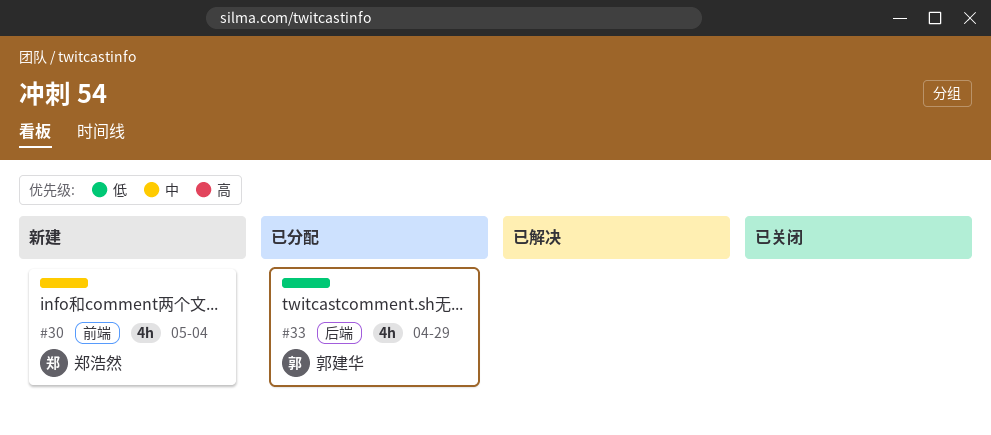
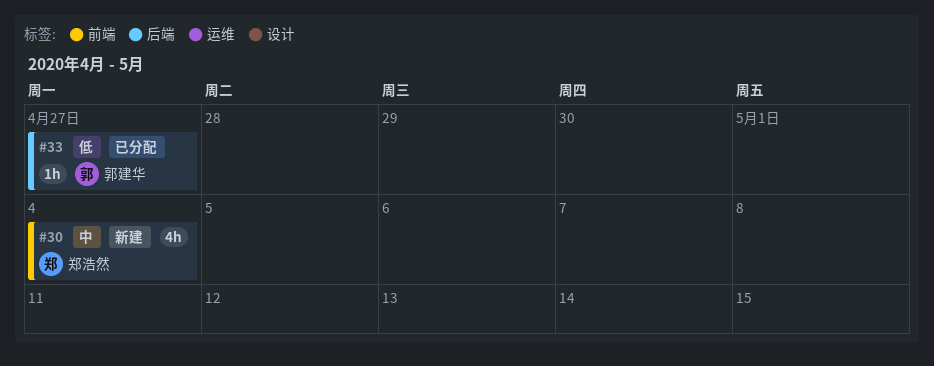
#33, estimate: 4h -> 1h
#33, due: Apr 29 -> Apr 27

